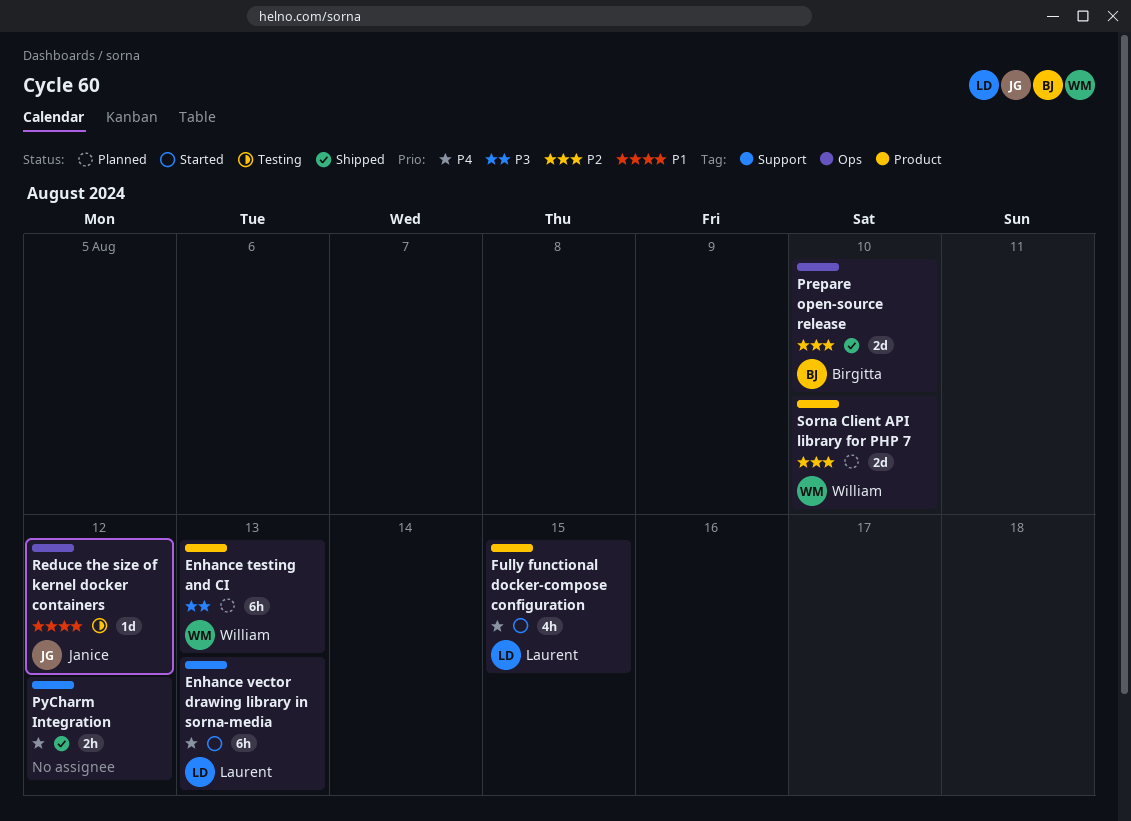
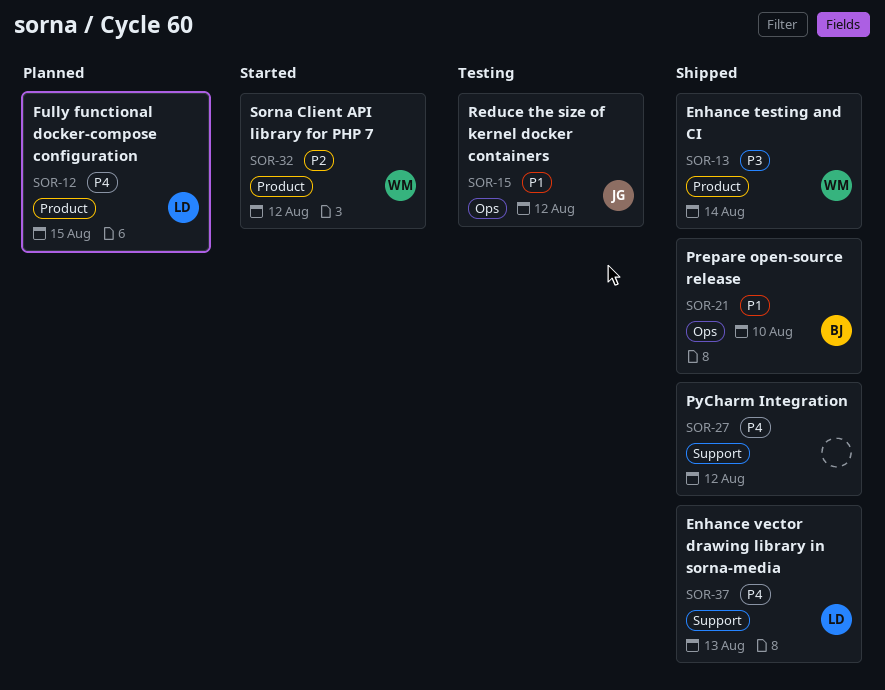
Enhance testing and CI, status: Planned -> Shipped
Enhance testing and CI, due: Aug 13 -> Aug 14
Enhance vector drawing library in sorna-media, status: Started -> Shipped
Fully functional docker-compose configuration, status: Started -> Planned
Prepare open-source release, priority: P2 -> P1
Sorna Client API library for PHP 7, status: Planned -> Started
Sorna Client API library for PHP 7, due: Aug 10 -> Aug 12

